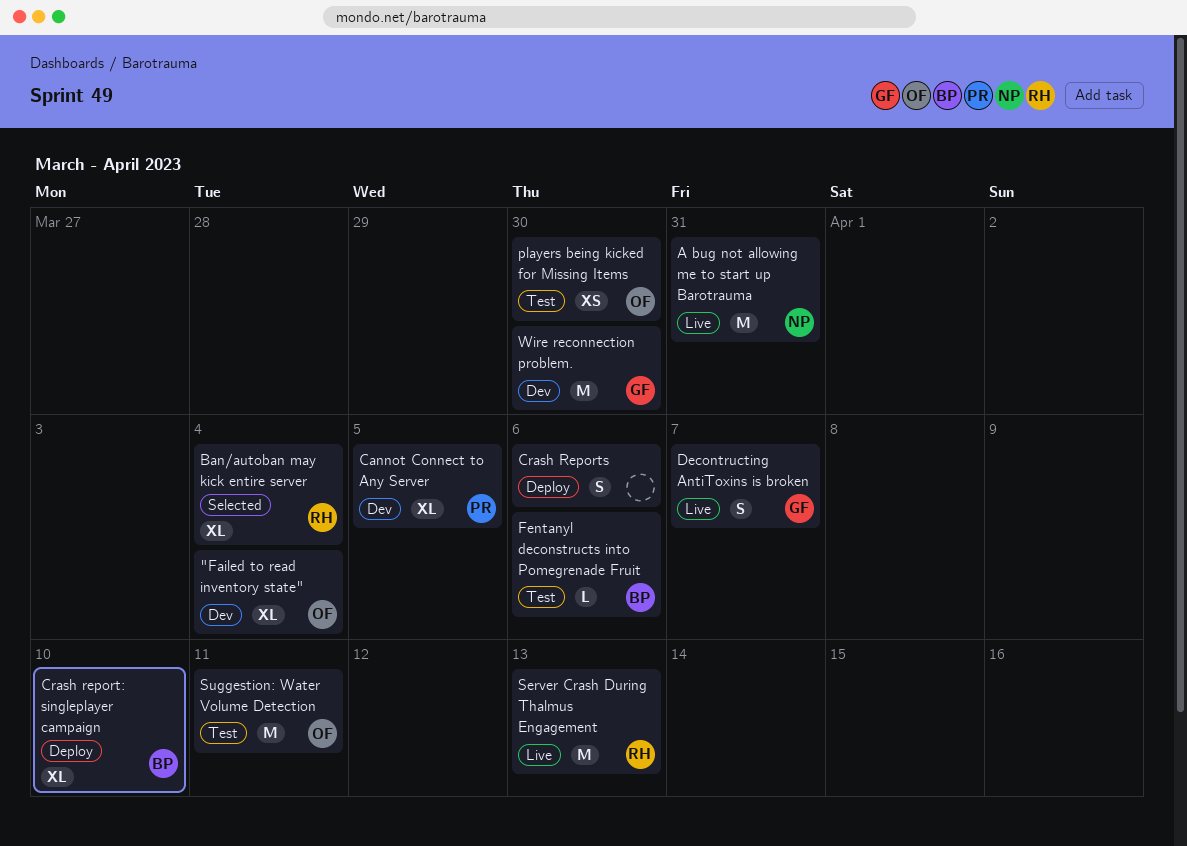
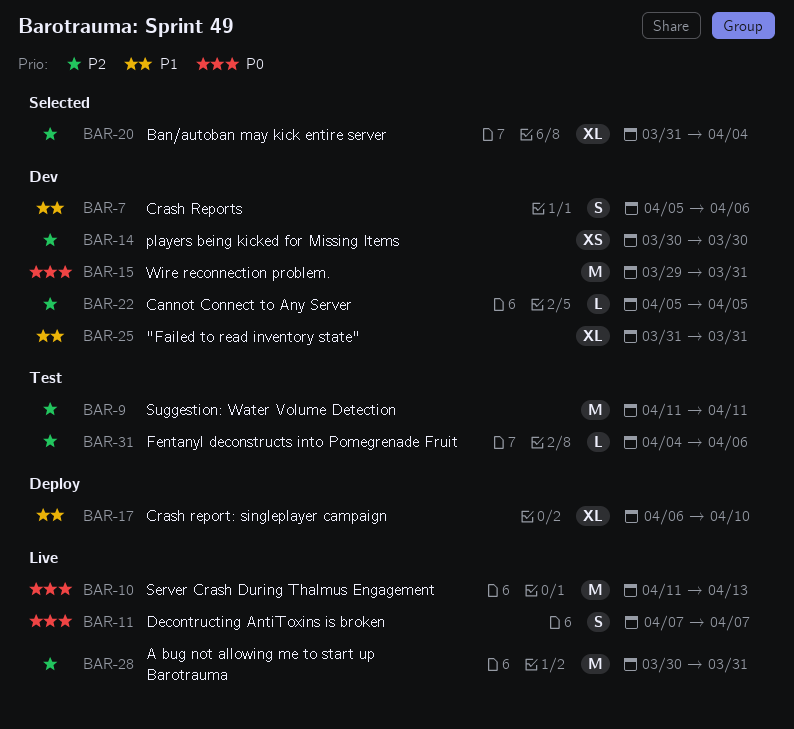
"Failed to read inventory state", due: Apr 4 -> Mar 31
Cannot Connect to Any Server, estimate: XL -> L
Crash Reports, status: Deploy -> Dev
players being kicked for Missing Items, status: Test -> Dev
Wire reconnection problem., due: Mar 30 -> Mar 31

